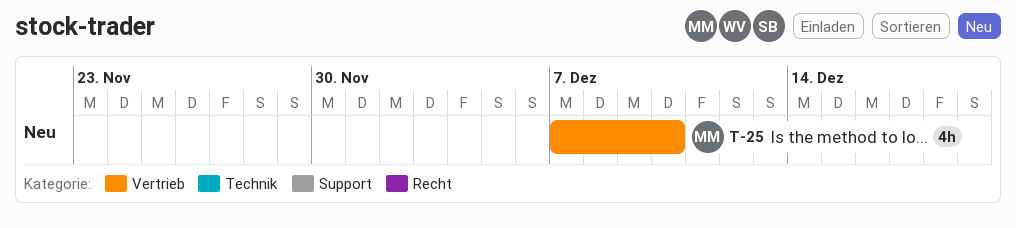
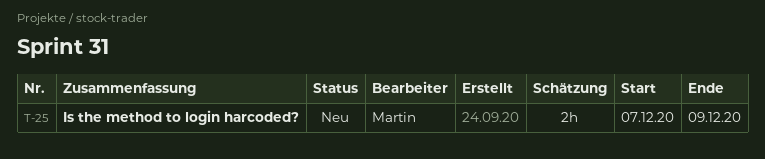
T-25, estimate: 4h -> 2h
T-25, due: Dec 10 -> Dec 9

